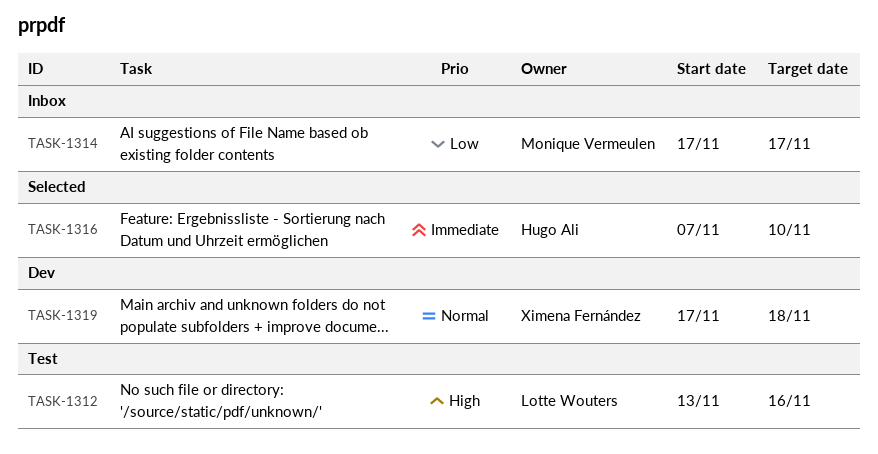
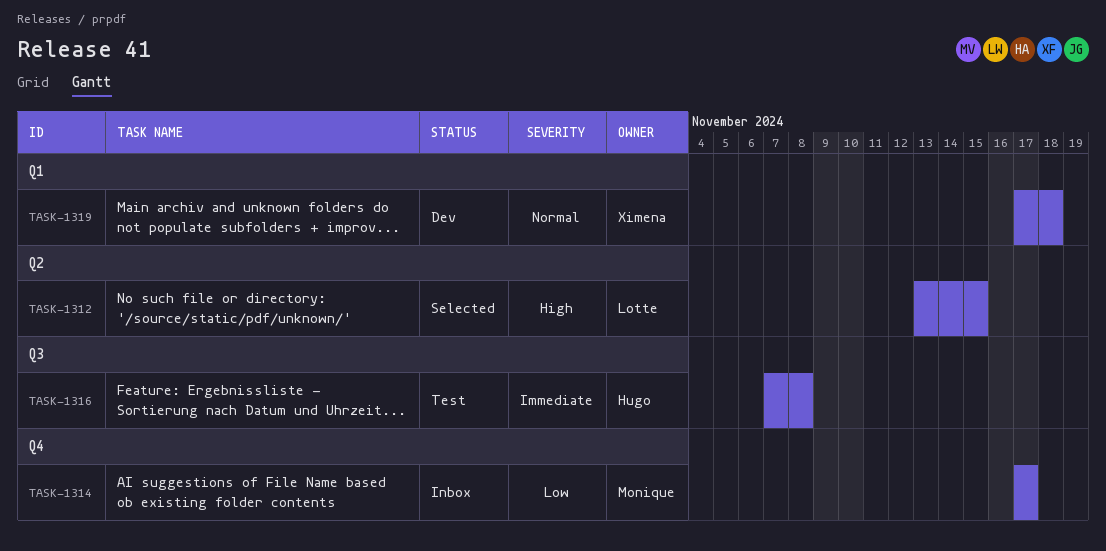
TASK-1312, status: Test -> Selected
TASK-1312, due: Nov 16 -> Nov 15
TASK-1316, status: Selected -> Test
TASK-1316, due: Nov 10 -> Nov 8

